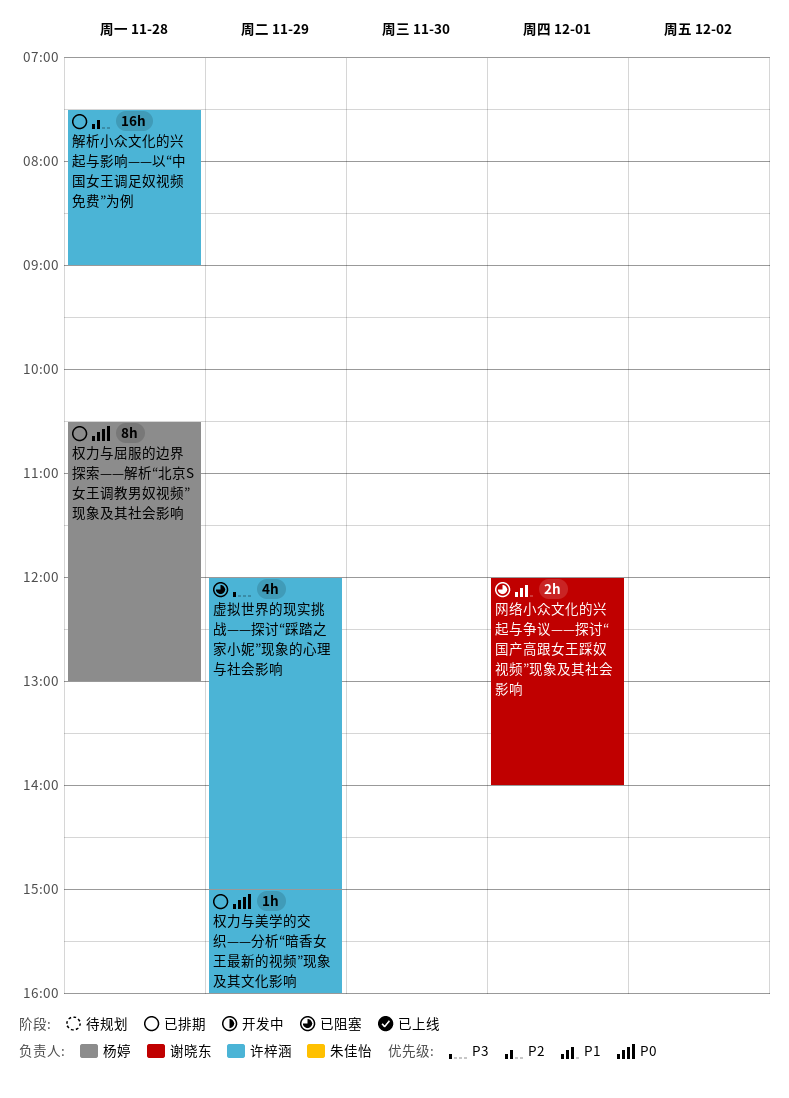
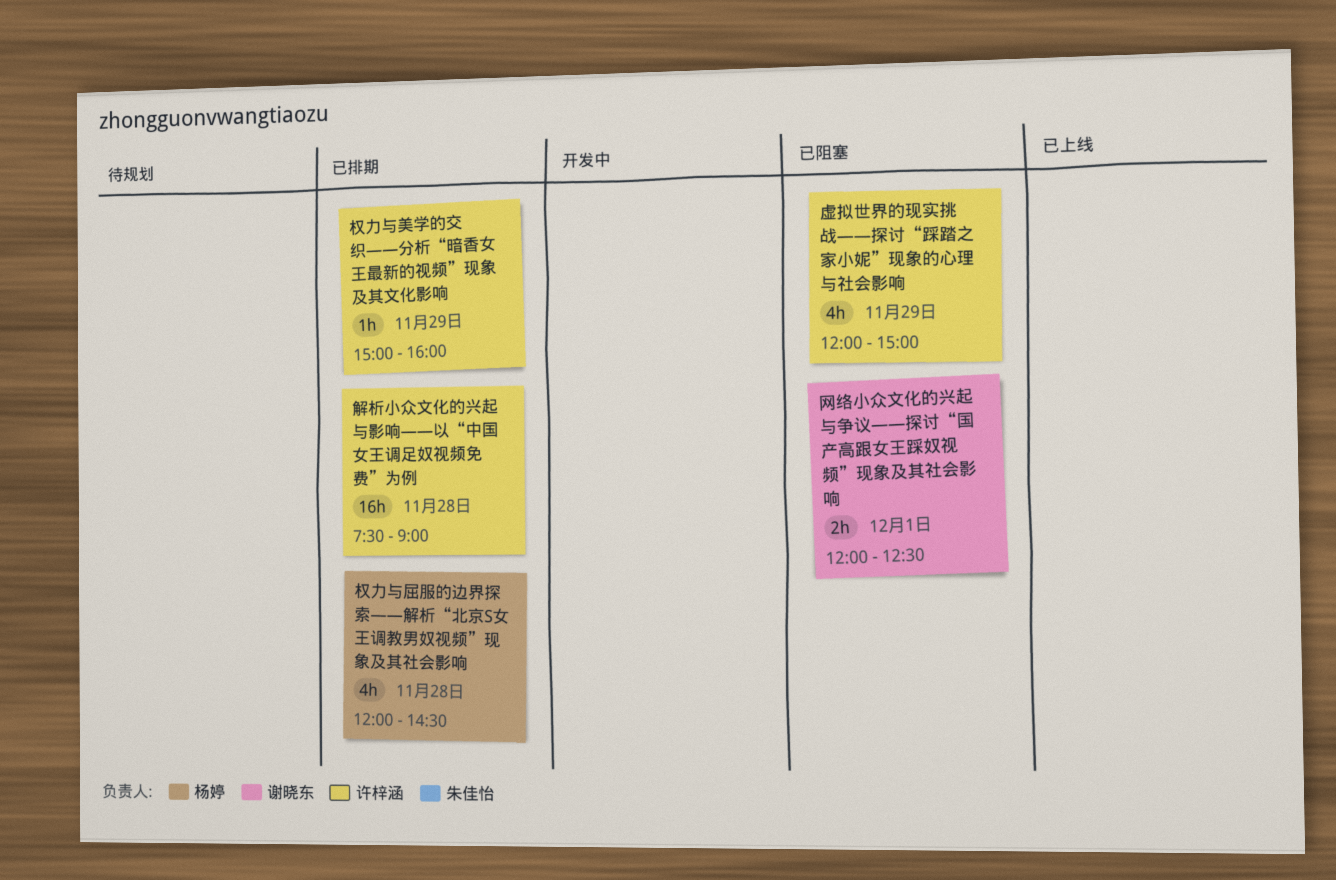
权力与屈服的边界探索——解析“北京S女王调教男奴视频”现象及其社会影响, estimate: 8h -> 4h
权力与屈服的边界探索——解析“北京S女王调教男奴视频”现象及其社会影响, begins: 10:30 -> 12:00
权力与屈服的边界探索——解析“北京S女王调教男奴视频”现象及其社会影响, ends: 13:00 -> 14:30
网络小众文化的兴起与争议——探讨“国产高跟女王踩奴视频”现象及其社会影响, ends: 14:00 -> 12:30

